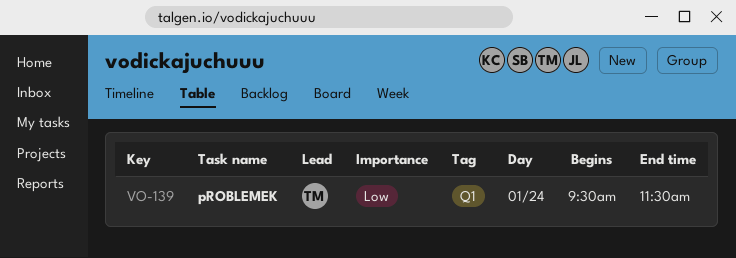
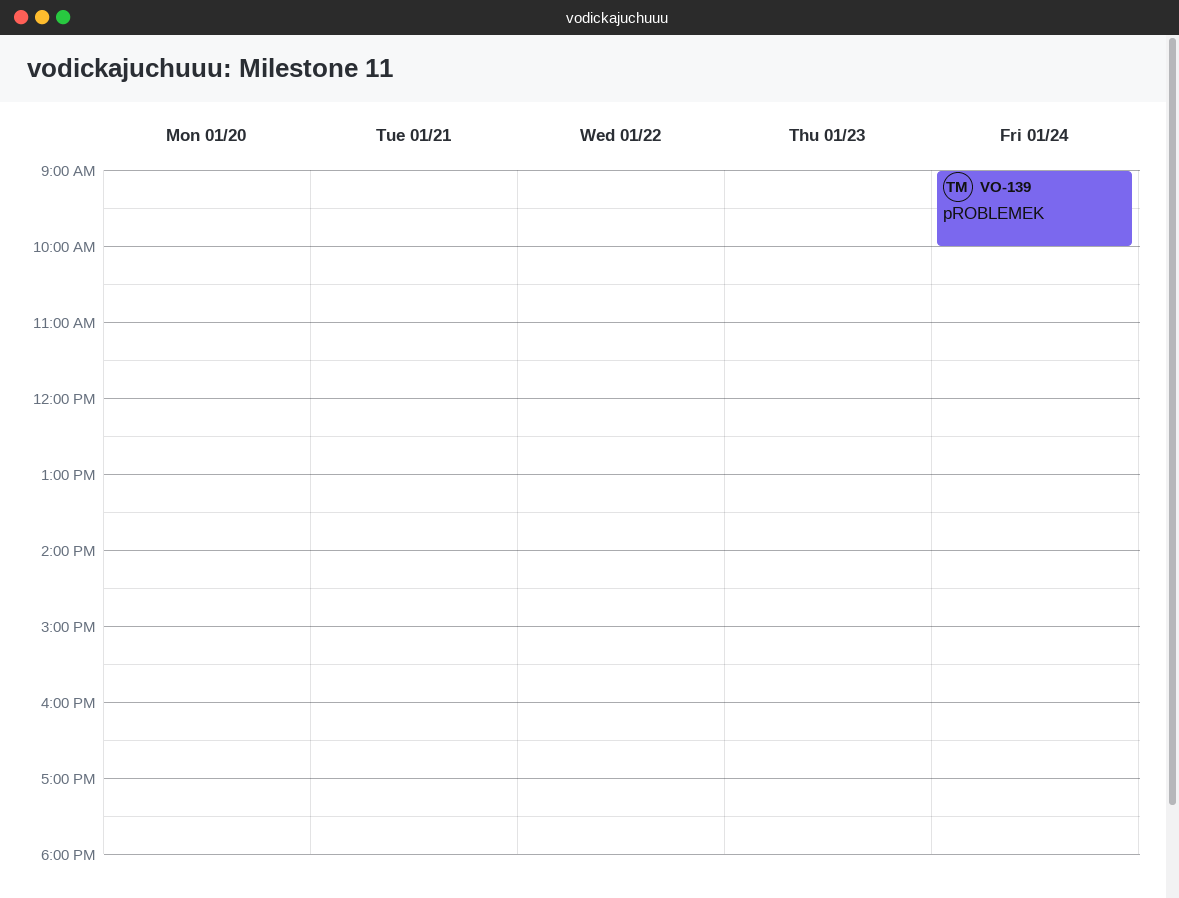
VO-139, begins: 09:30 -> 09:00
VO-139, ends: 11:30 -> 10:00

